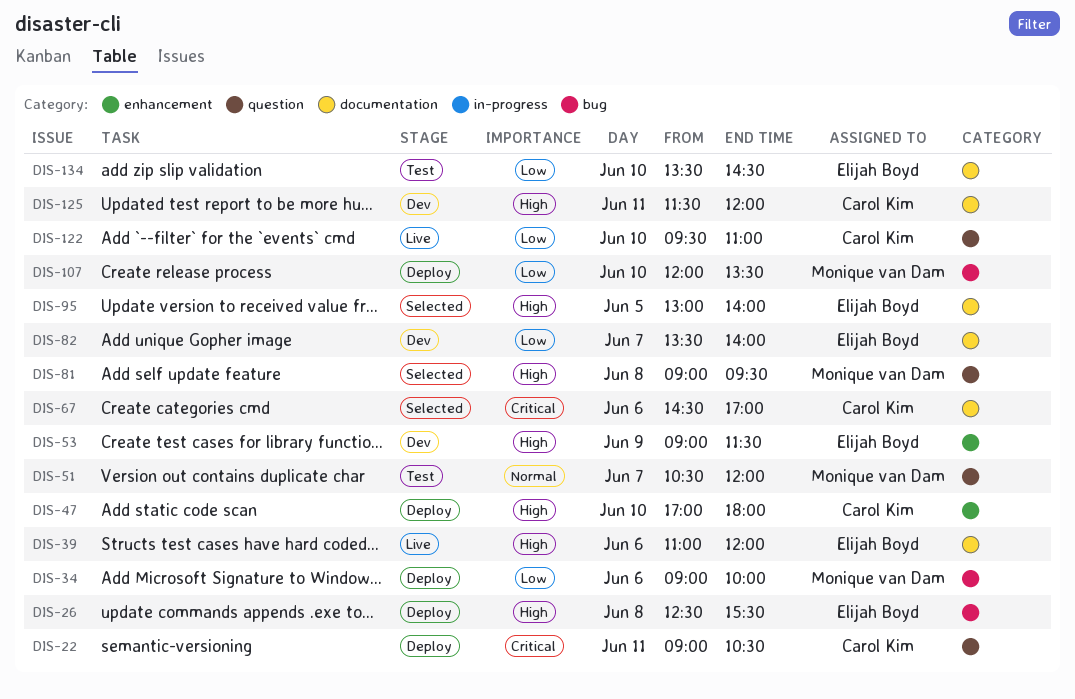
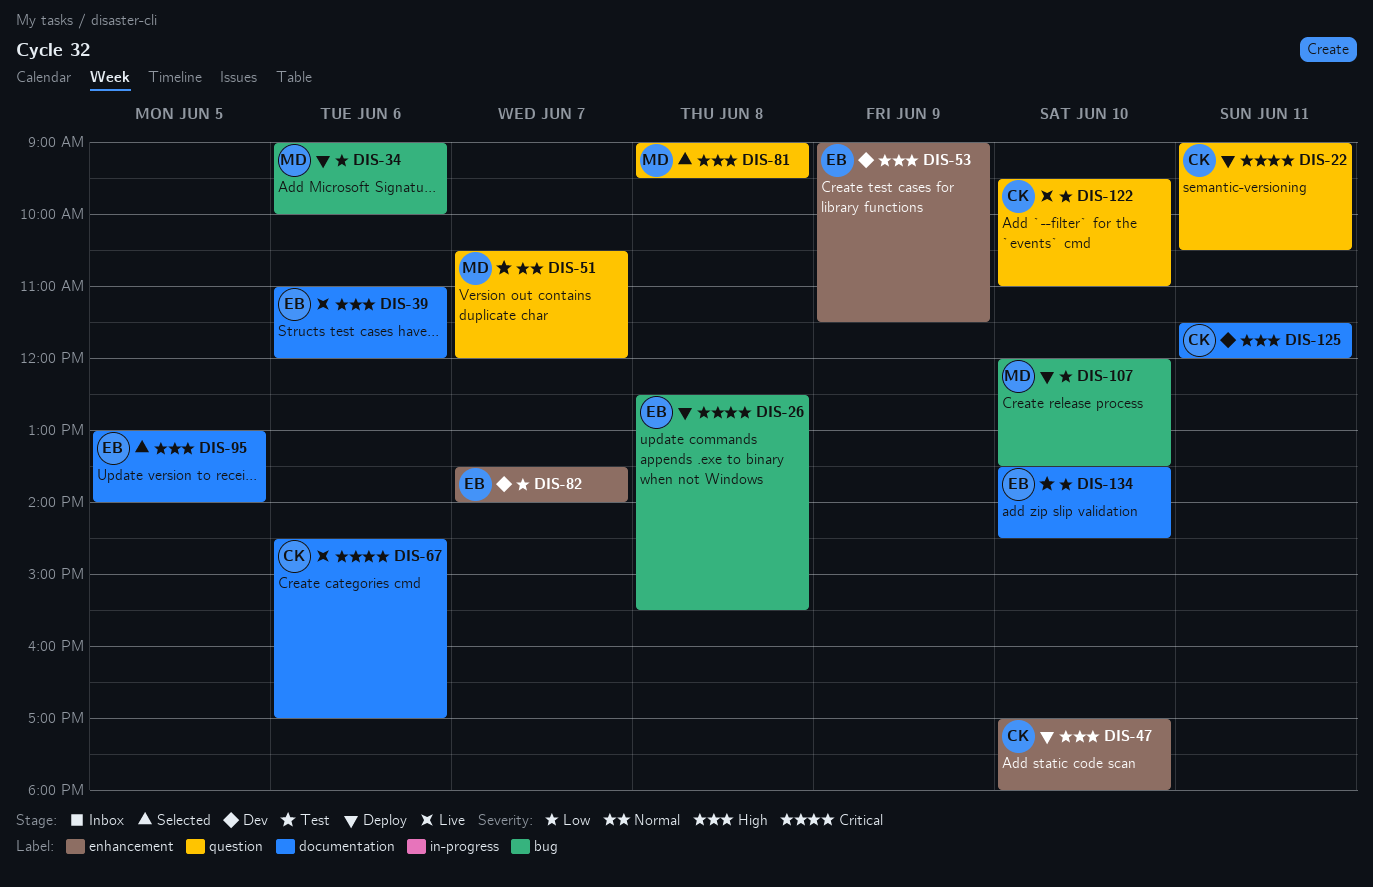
DIS-26, priority: High -> Critical
DIS-67, status: Selected -> Live
DIS-82, label: documentation -> enhancement

